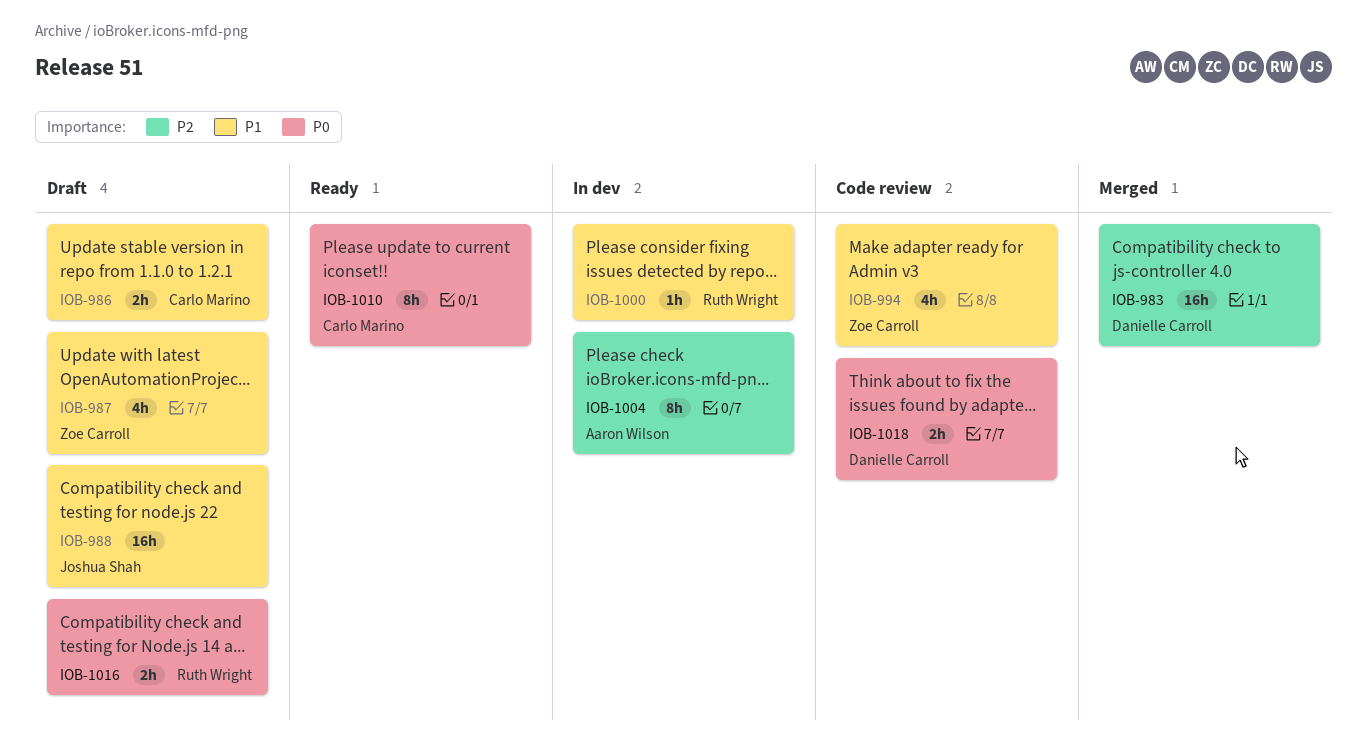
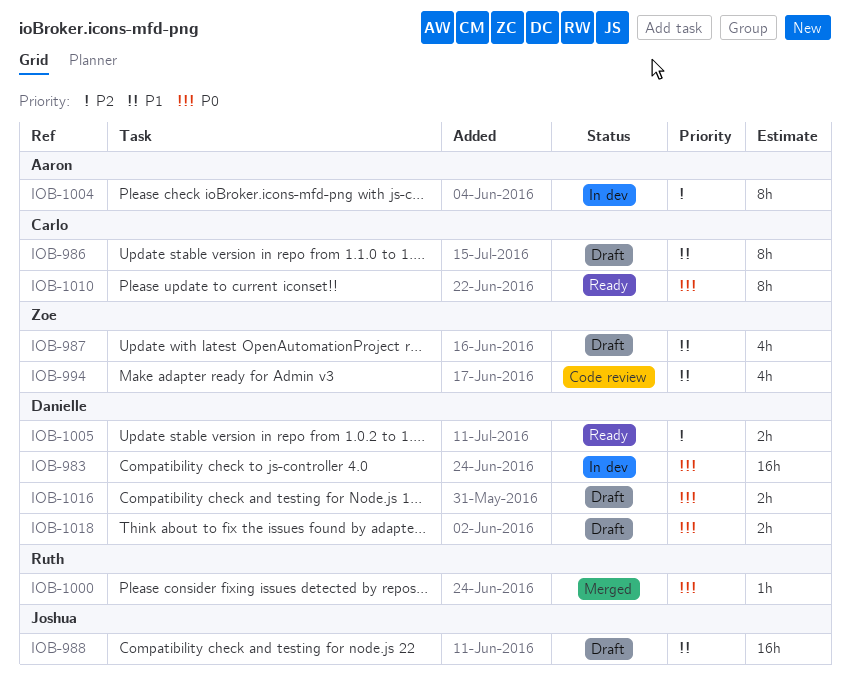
IOB-983, status: Merged -> In dev
IOB-983, priority: P2 -> P0
IOB-986, estimate: 2h -> 8h
IOB-1000, status: In dev -> Merged
IOB-1000, priority: P1 -> P0
IOB-1005: none -> present
IOB-1016, owner: Ruth Wright -> Danielle Carroll
IOB-1018, status: Code review -> Draft

